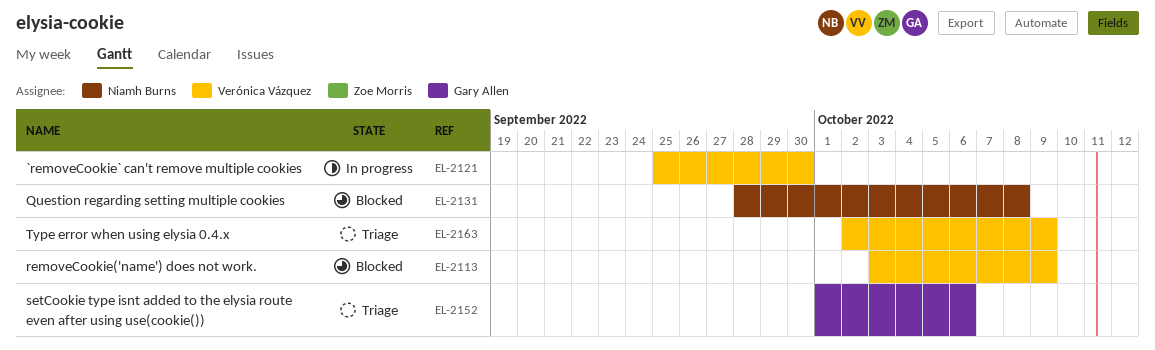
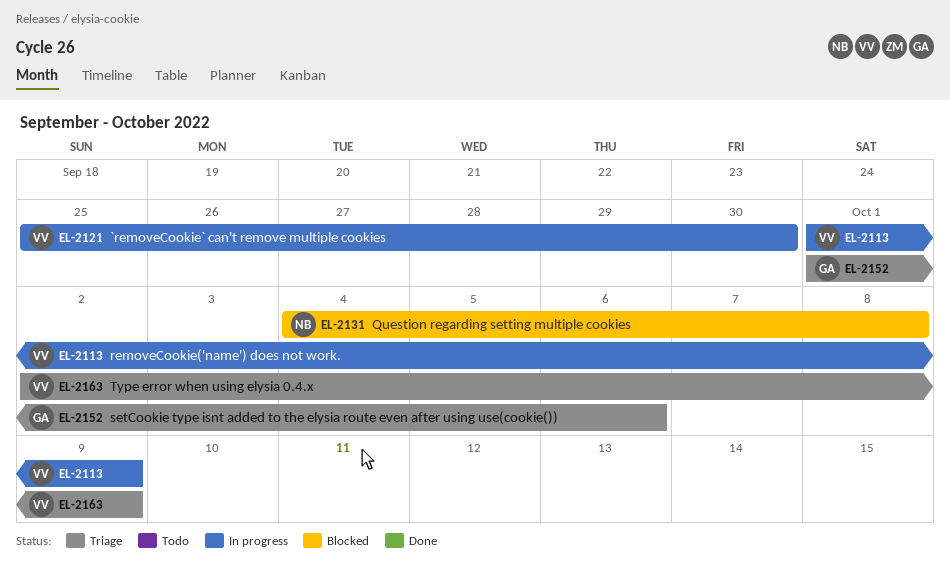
EL-2113, status: Blocked -> In progress
EL-2113, start: Oct 3 -> Oct 1
EL-2131, start: Sep 28 -> Oct 4

